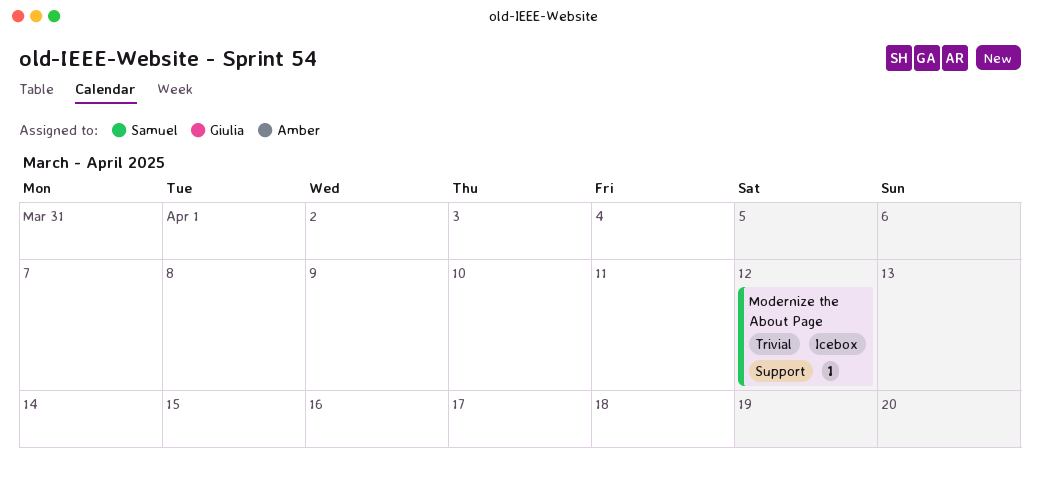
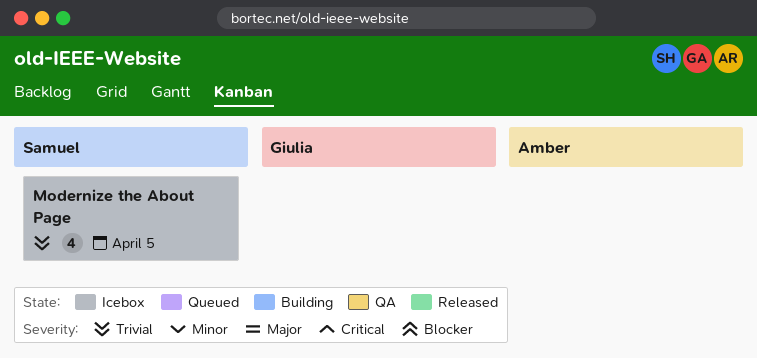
Modernize the About Page, estimate: 1 -> 4
Modernize the About Page, due: Apr 12 -> Apr 5

